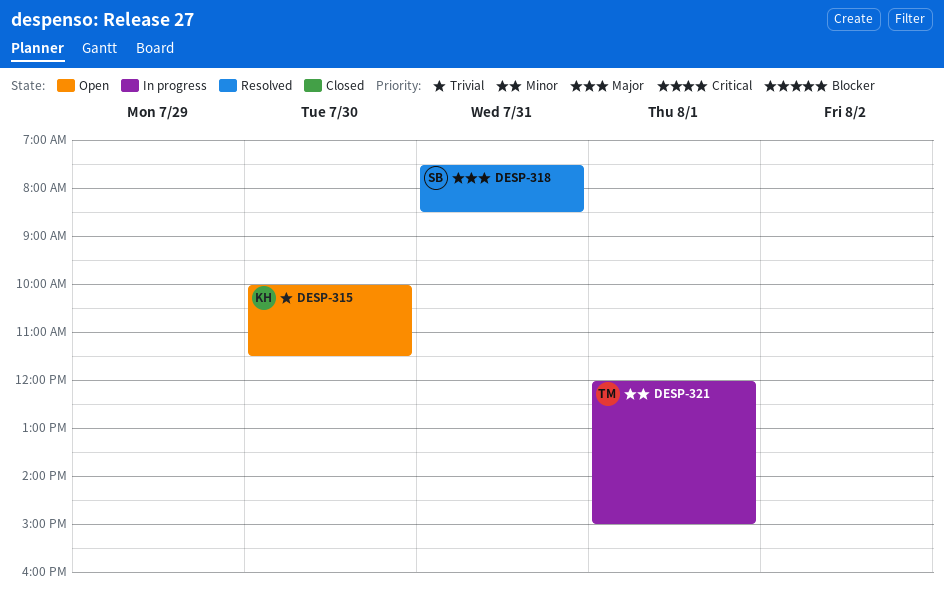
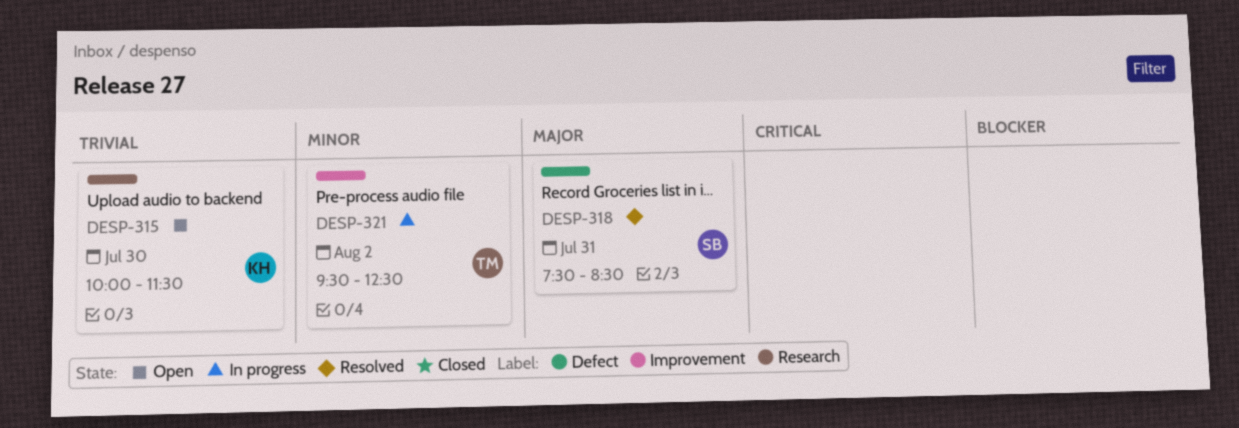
DESP-321, day: Aug 1 -> Aug 2
DESP-321, begins: 12:00 -> 09:30
DESP-321, ends: 15:00 -> 12:30

